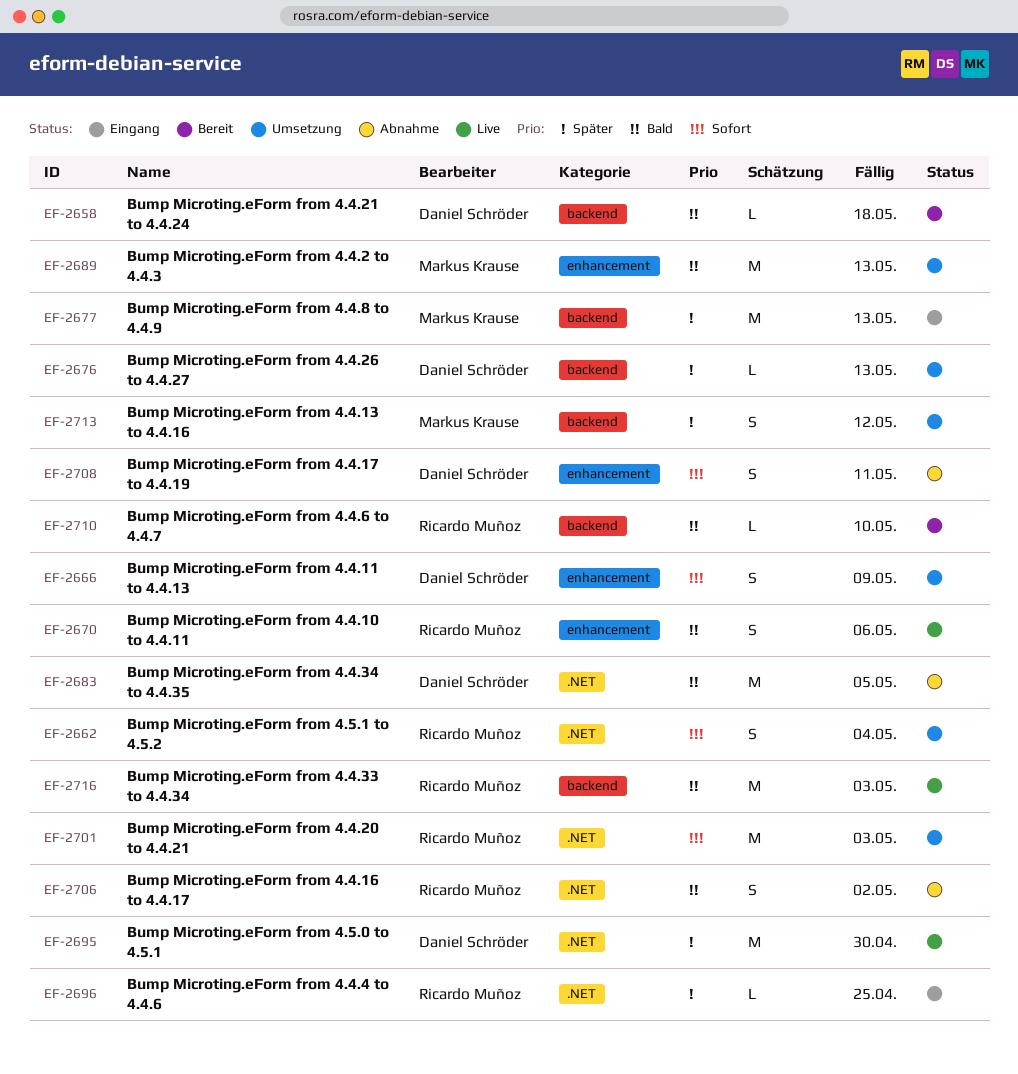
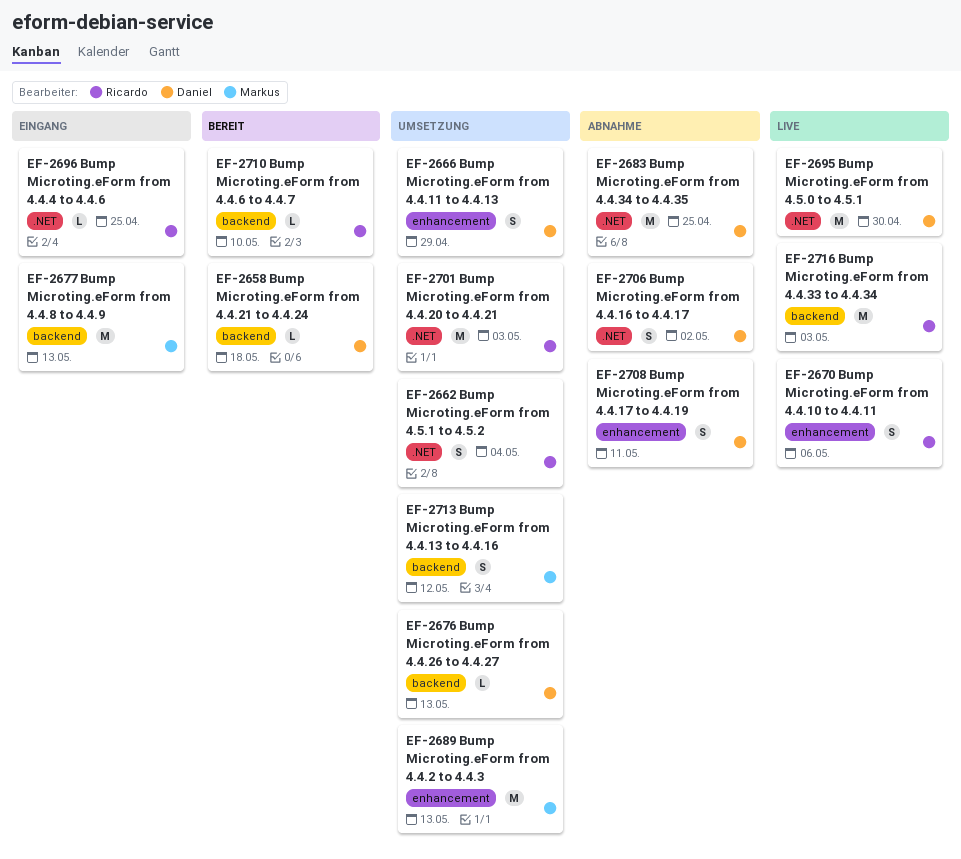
EF-2666, due: May 9 -> Apr 29
EF-2683, due: May 5 -> Apr 25
EF-2706, owner: Ricardo Muñoz -> Daniel Schröder

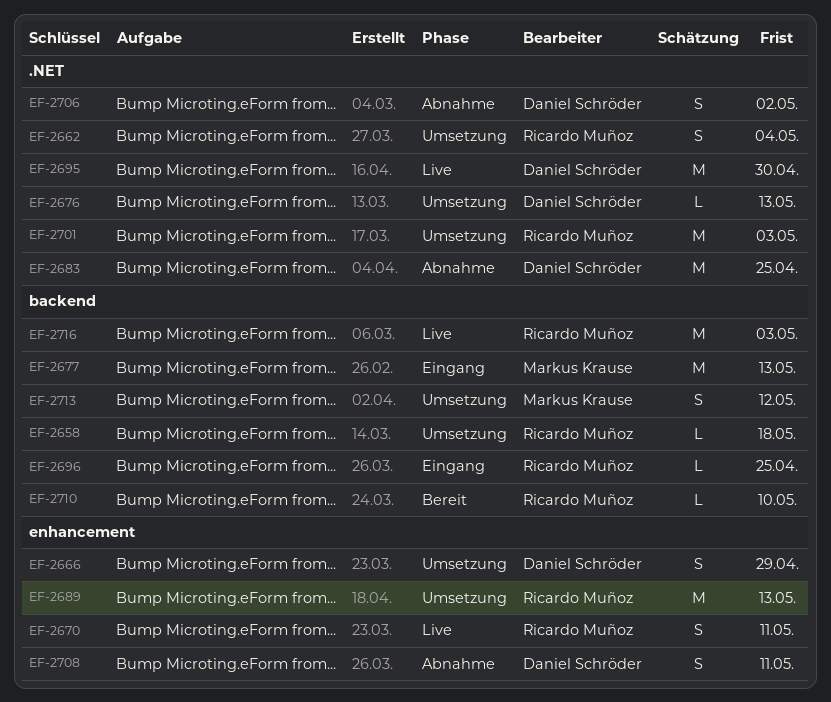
EF-2658, status: Bereit -> Umsetzung
EF-2658, owner: Daniel Schröder -> Ricardo Muñoz
EF-2670, due: May 6 -> May 11
EF-2676, label: backend -> .NET
EF-2689, owner: Markus Krause -> Ricardo Muñoz
EF-2696, label: .NET -> backend

